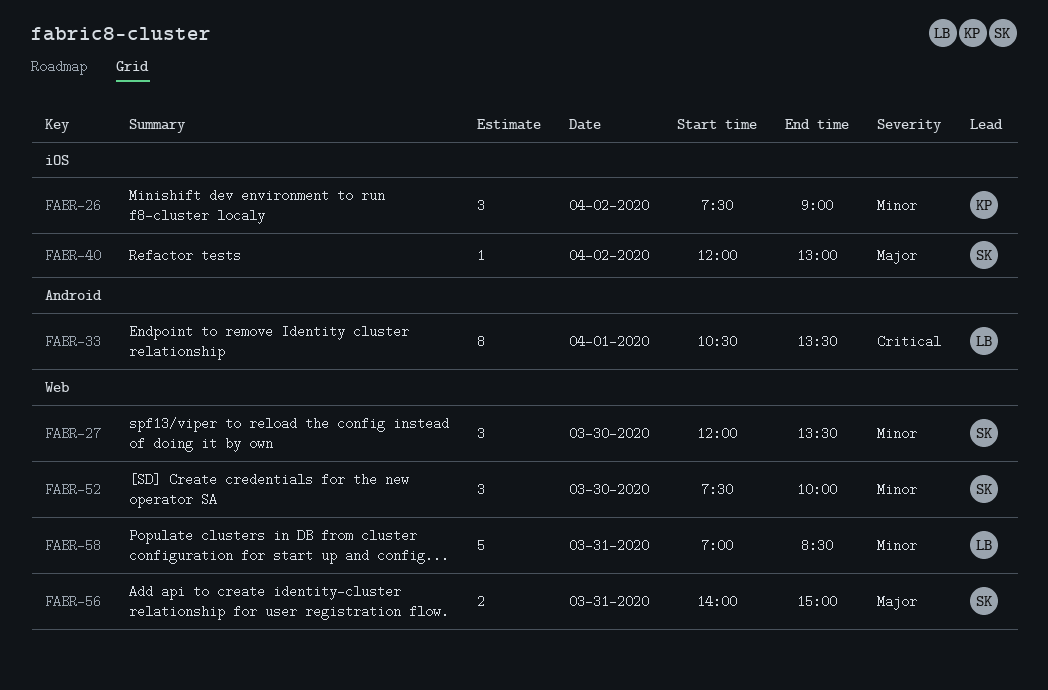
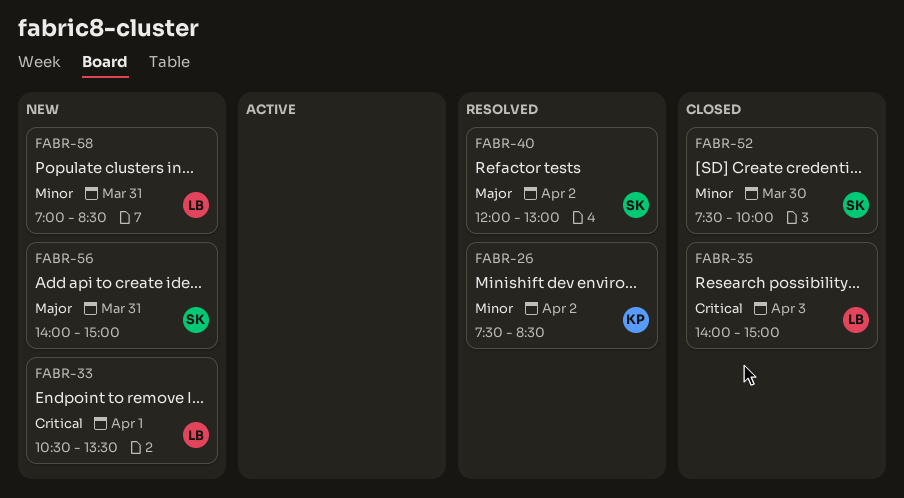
FABR-26, ends: 09:00 -> 08:30
FABR-27: present -> none
FABR-35: none -> present

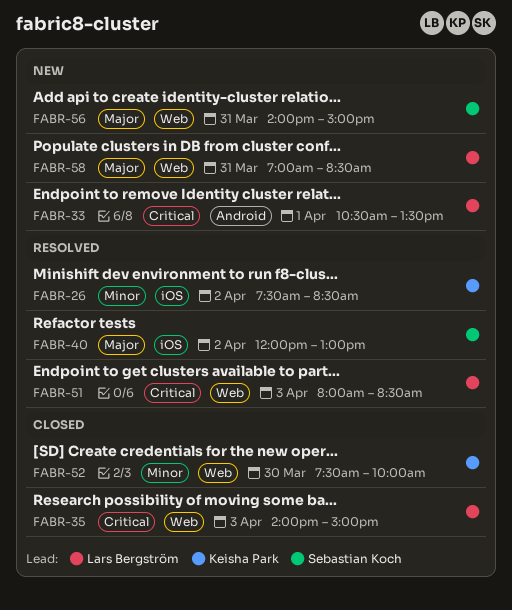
FABR-51: none -> present
FABR-52, owner: Sebastian Koch -> Keisha Park
FABR-58, priority: Minor -> Major

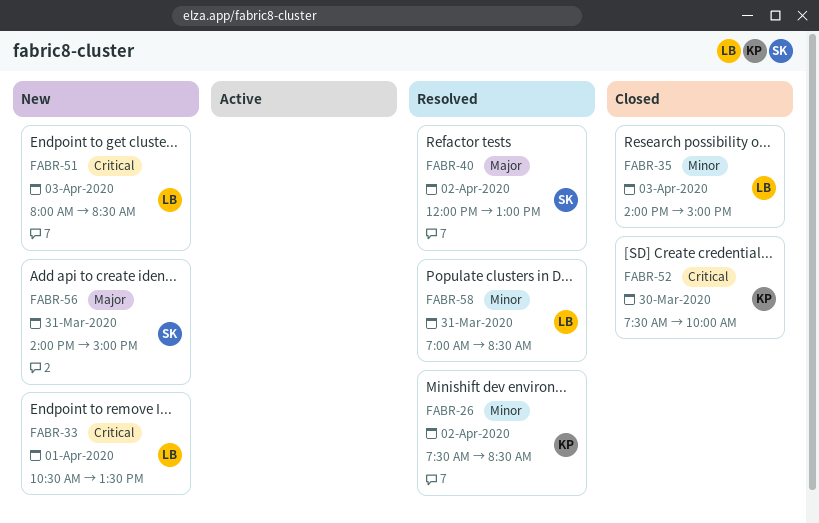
FABR-35, priority: Critical -> Minor
FABR-51, status: Resolved -> New
FABR-52, priority: Minor -> Critical
FABR-58, status: New -> Resolved
FABR-58, priority: Major -> Minor

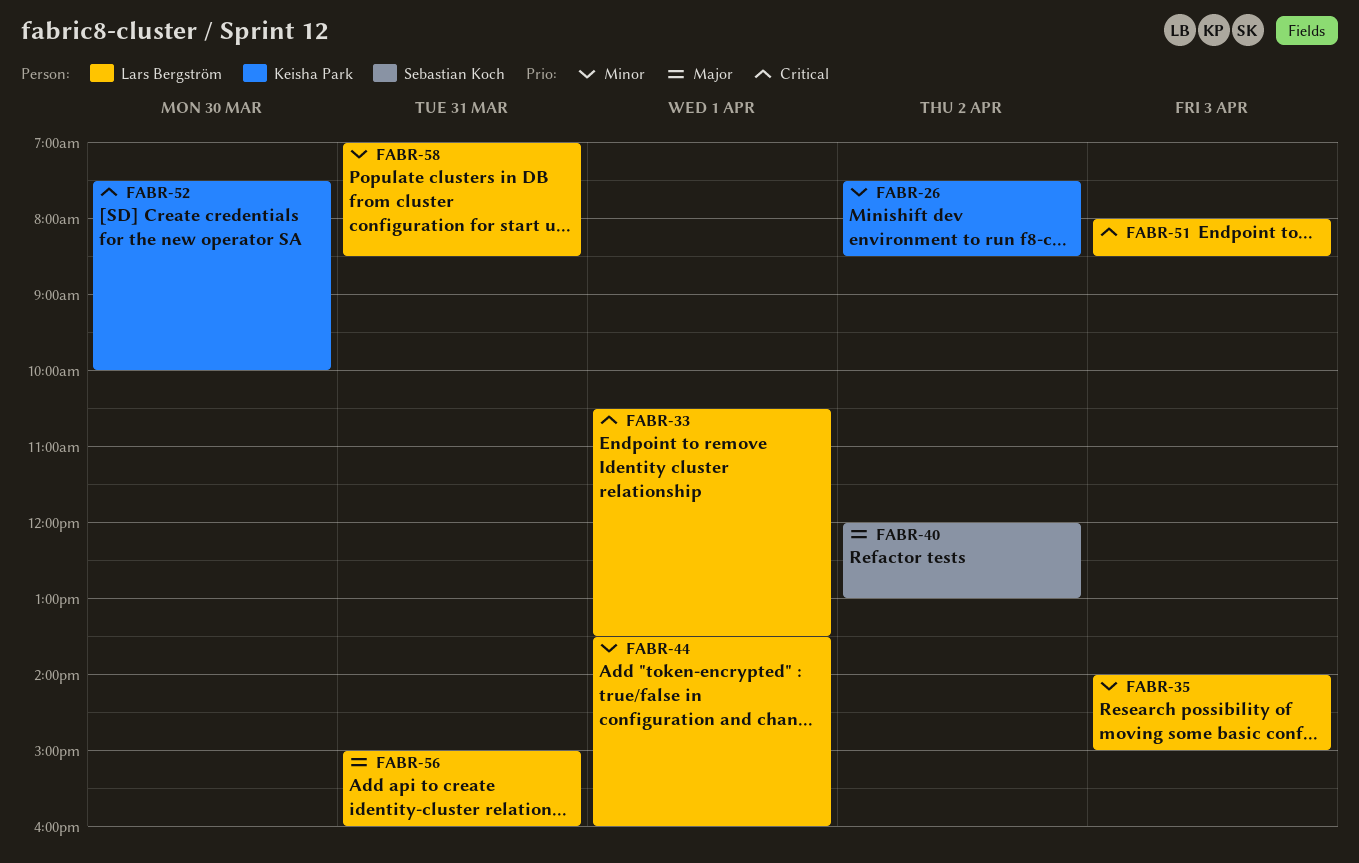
FABR-44: none -> present
FABR-56, owner: Sebastian Koch -> Lars Bergström
FABR-56, begins: 14:00 -> 15:00
FABR-56, ends: 15:00 -> 16:00

